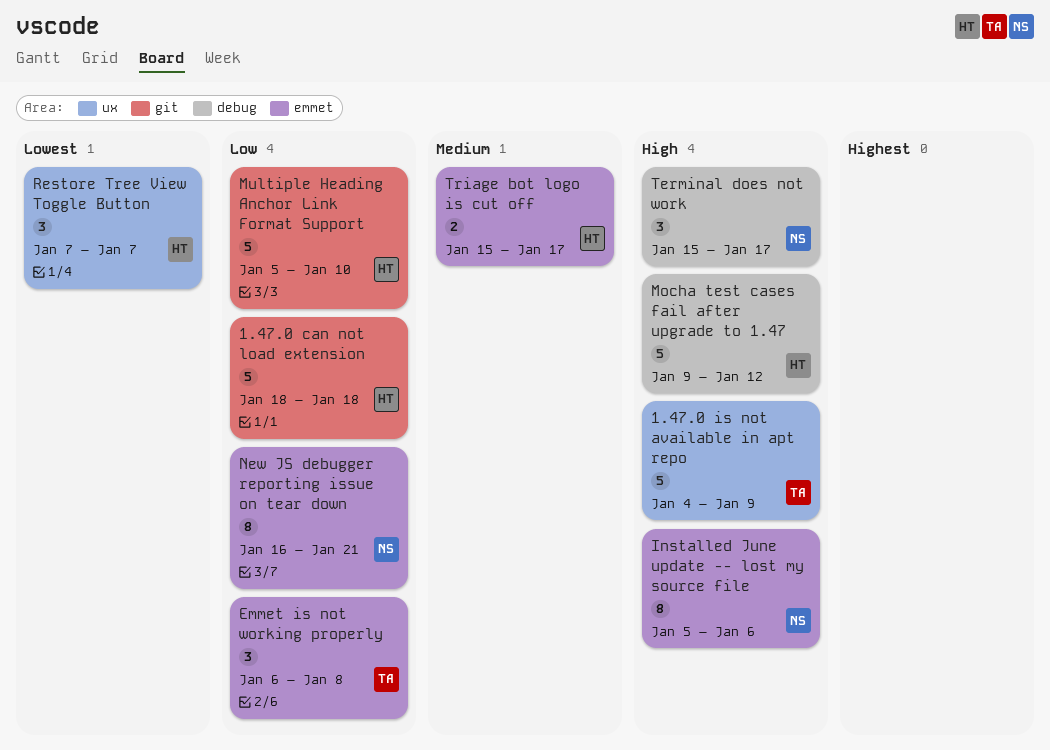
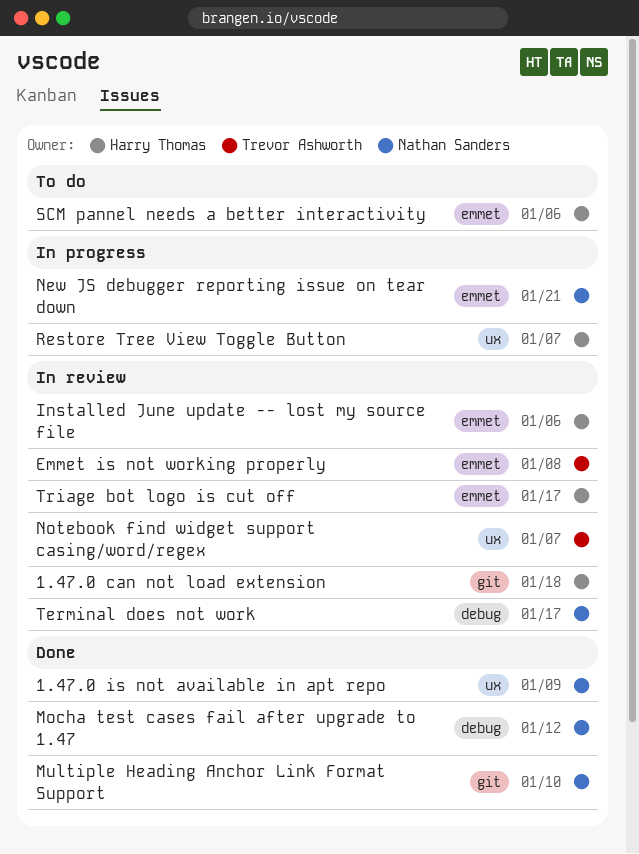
1.47.0 is not available in apt repo, owner: Trevor Ashworth -> Nathan Sanders
Installed June update -- lost my source file, owner: Nathan Sanders -> Harry Thomas
Mocha test cases fail after upgrade to 1.47, owner: Harry Thomas -> Nathan Sanders
Multiple Heading Anchor Link Format Support, owner: Harry Thomas -> Nathan Sanders
Notebook find widget support casing/word/regex: none -> present
SCM pannel needs a better interactivity: none -> present

